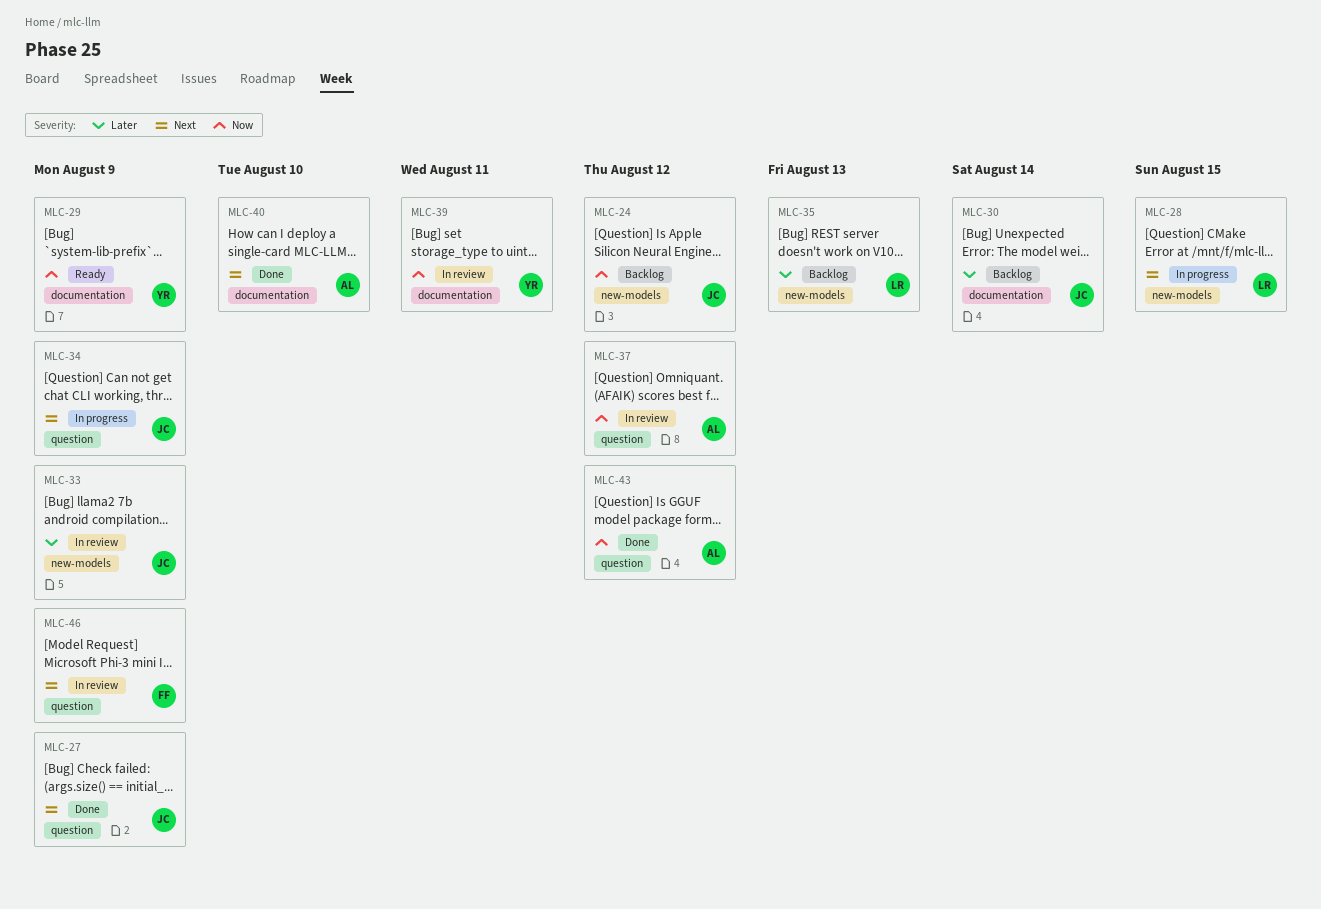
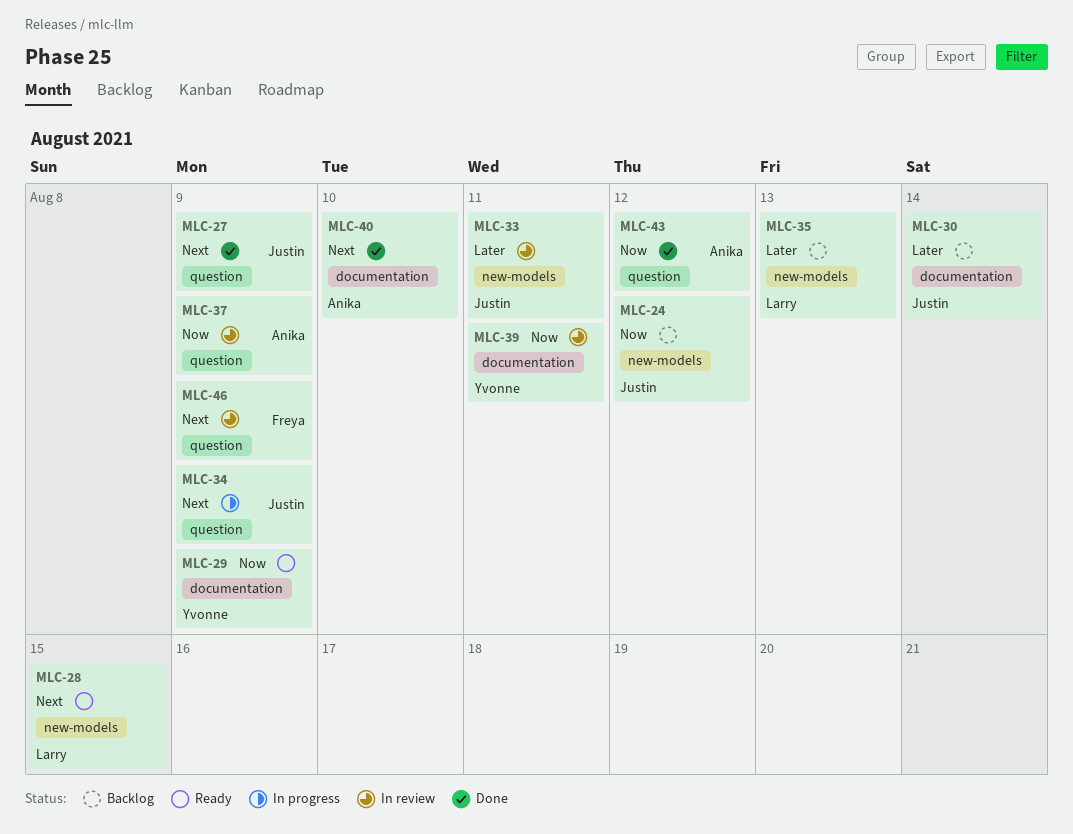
MLC-28, status: In progress -> Ready
MLC-33, due: Aug 9 -> Aug 11
MLC-37, due: Aug 12 -> Aug 9

